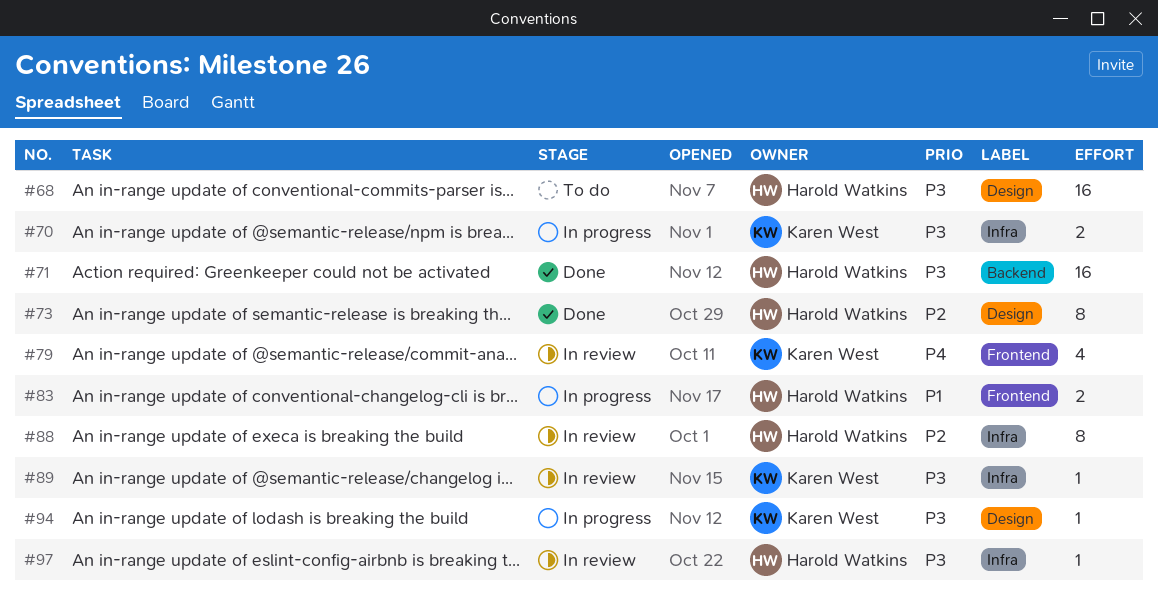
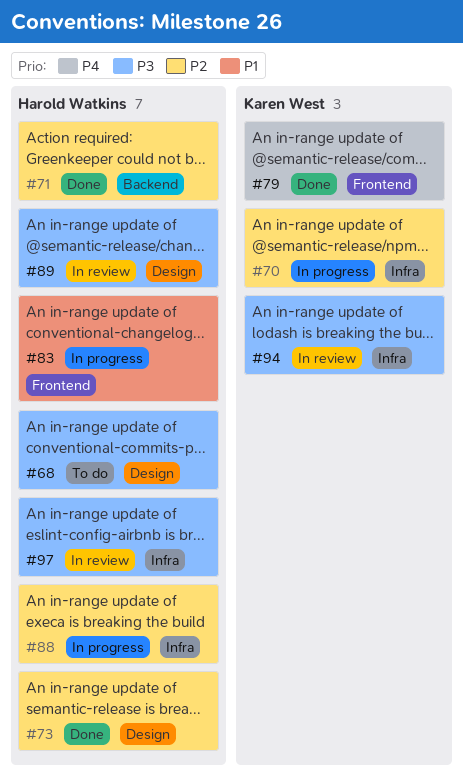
#70, priority: P3 -> P2
#71, priority: P3 -> P2
#79, status: In review -> Done
#88, status: In review -> In progress
#89, owner: Karen West -> Harold Watkins
#89, label: Infra -> Design
#94, status: In progress -> In review
#94, label: Design -> Infra

